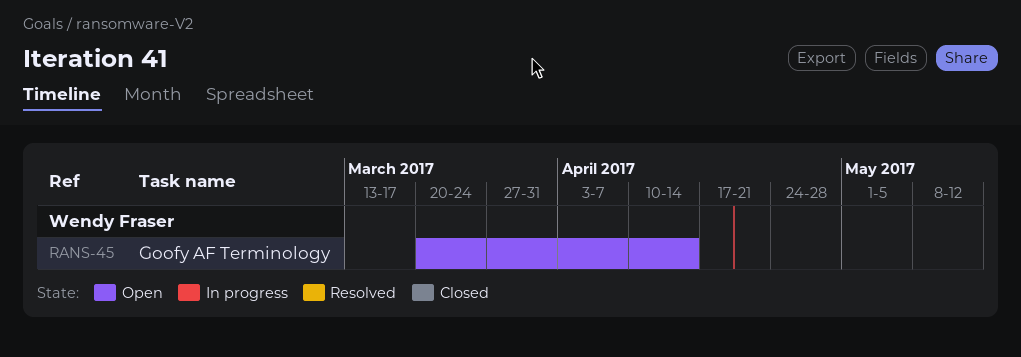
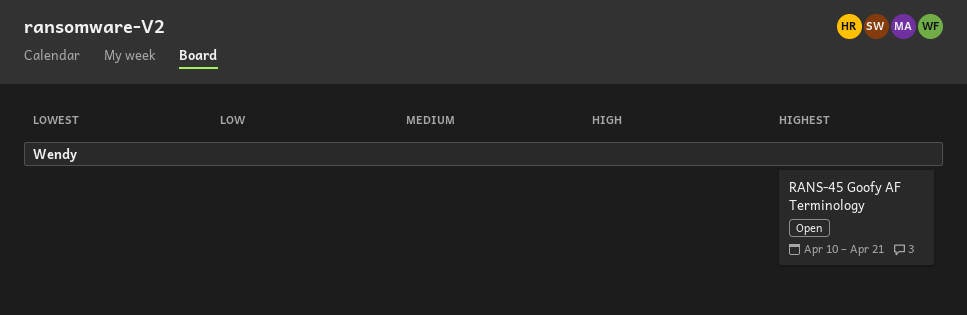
RANS-45, start: Mar 20 -> Apr 10
RANS-45, due: Apr 14 -> Apr 21

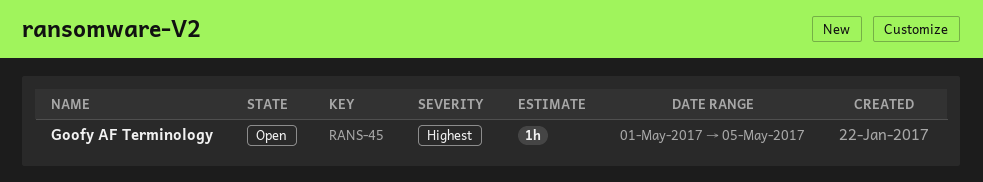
RANS-45, start: Apr 10 -> May 1
RANS-45, due: Apr 21 -> May 5

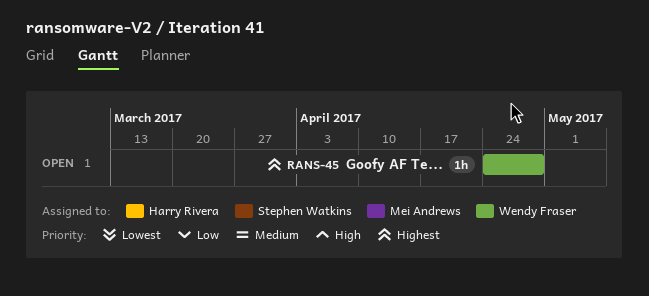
RANS-45, start: May 1 -> Apr 24
RANS-45, due: May 5 -> Apr 28

